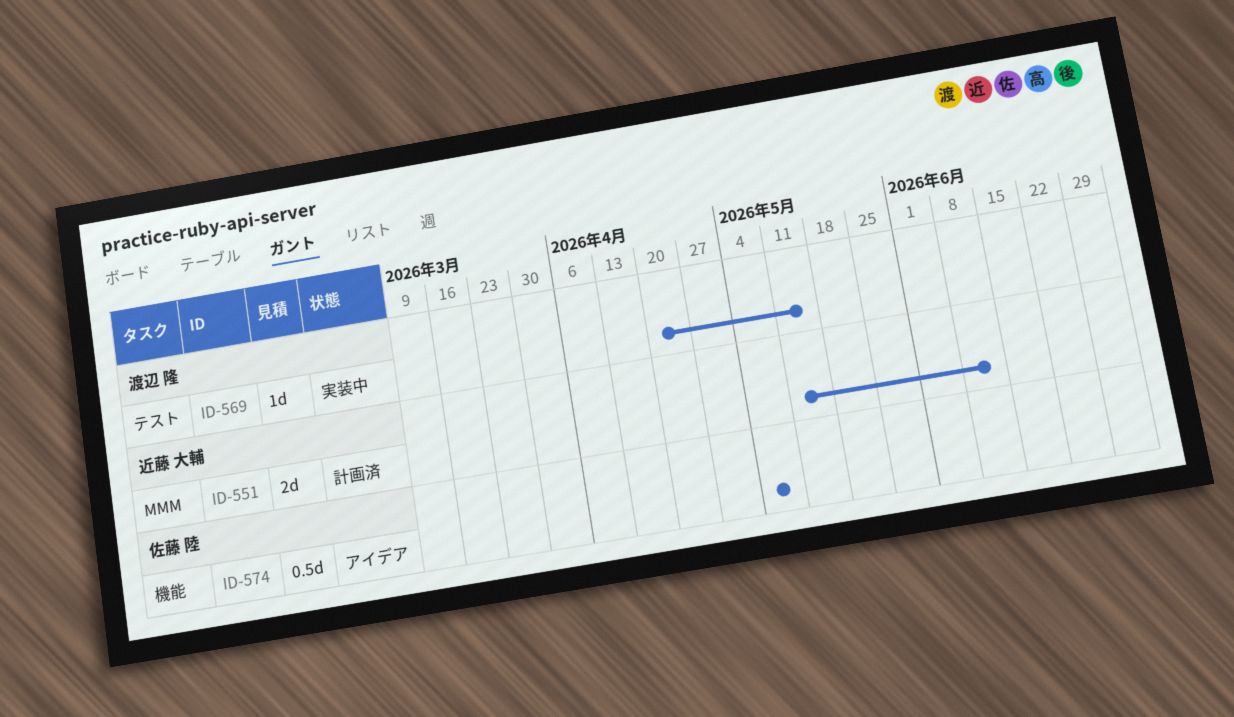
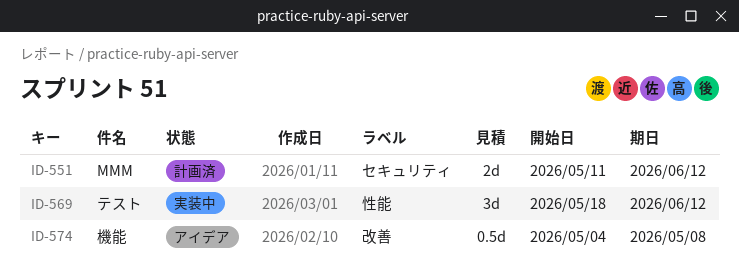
ID-569, estimate: 1d -> 3d
ID-569, start: Apr 20 -> May 18
ID-569, due: May 15 -> Jun 12

